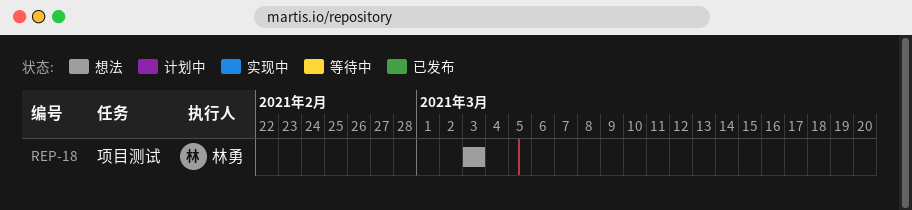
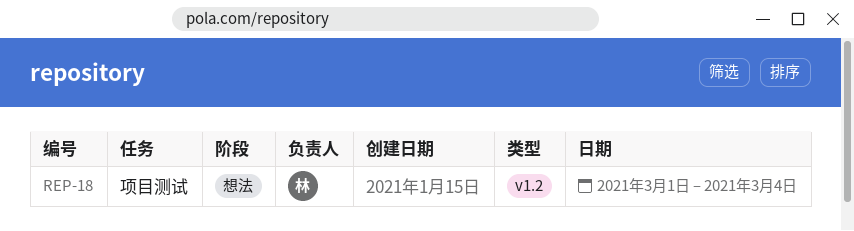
REP-18, start: Mar 3 -> Mar 1
REP-18, due: Mar 3 -> Mar 4

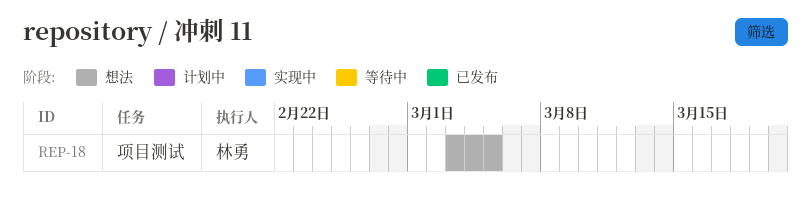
REP-18, start: Mar 1 -> Mar 3
REP-18, due: Mar 4 -> Mar 5

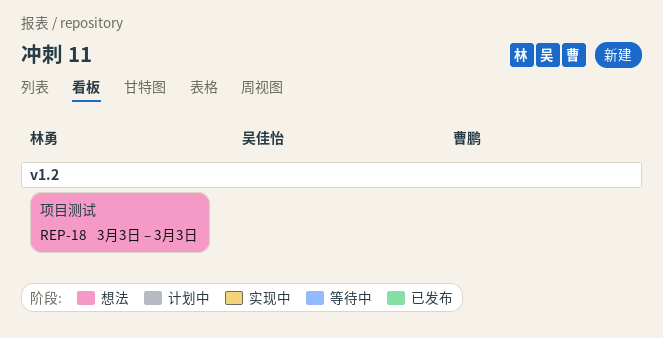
REP-18, due: Mar 5 -> Mar 3

